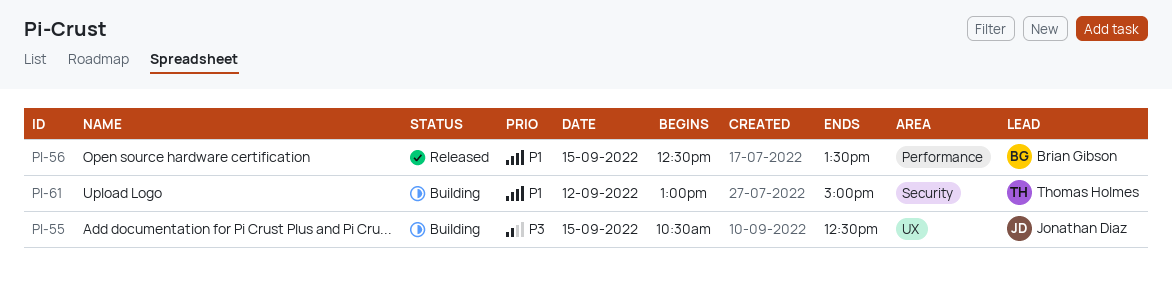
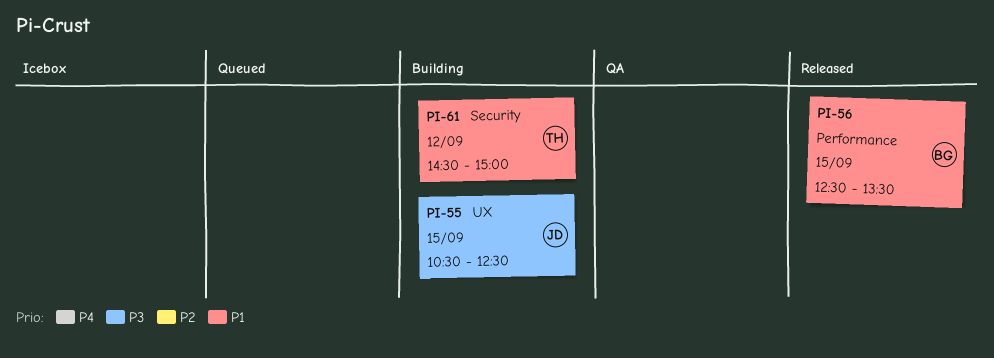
PI-61, begins: 13:00 -> 14:30

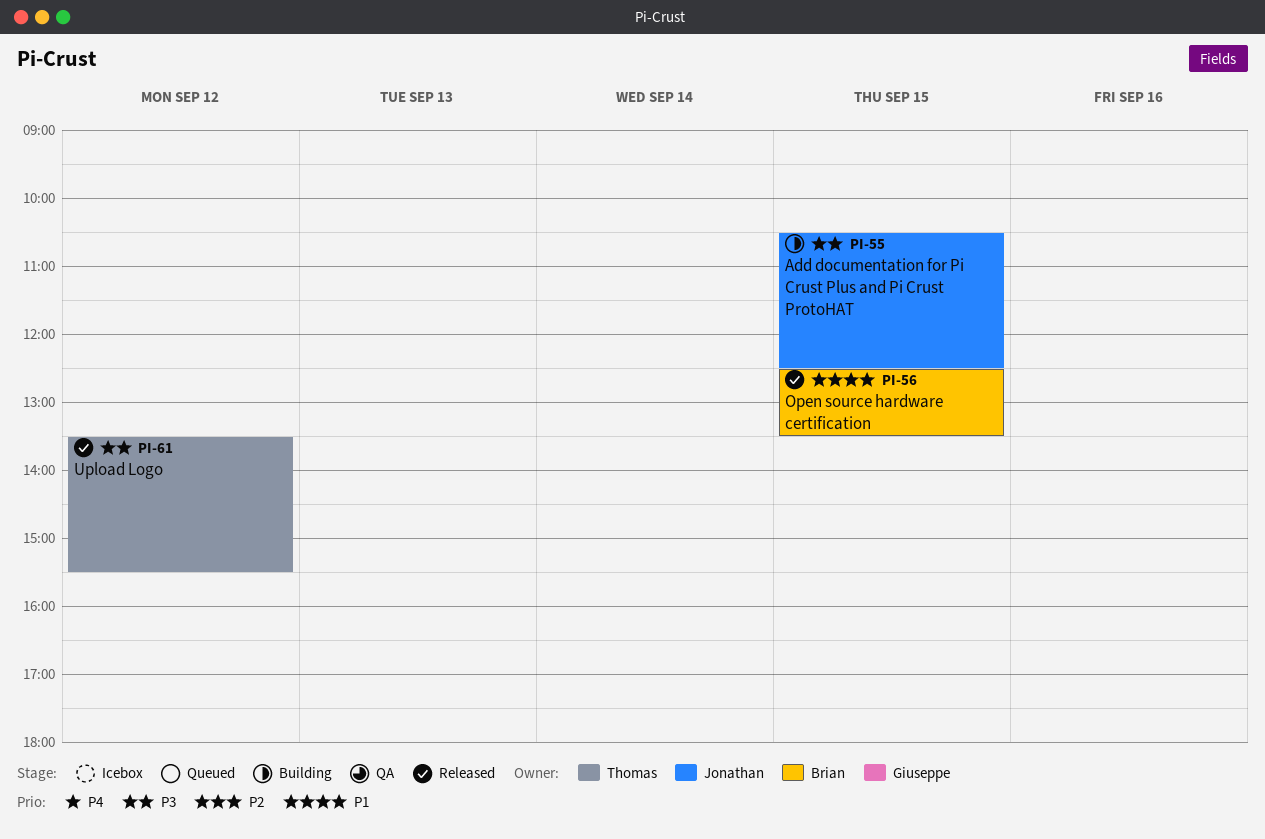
PI-61, status: Building -> Released
PI-61, priority: P1 -> P3
PI-61, begins: 14:30 -> 13:30
PI-61, ends: 15:00 -> 15:30

